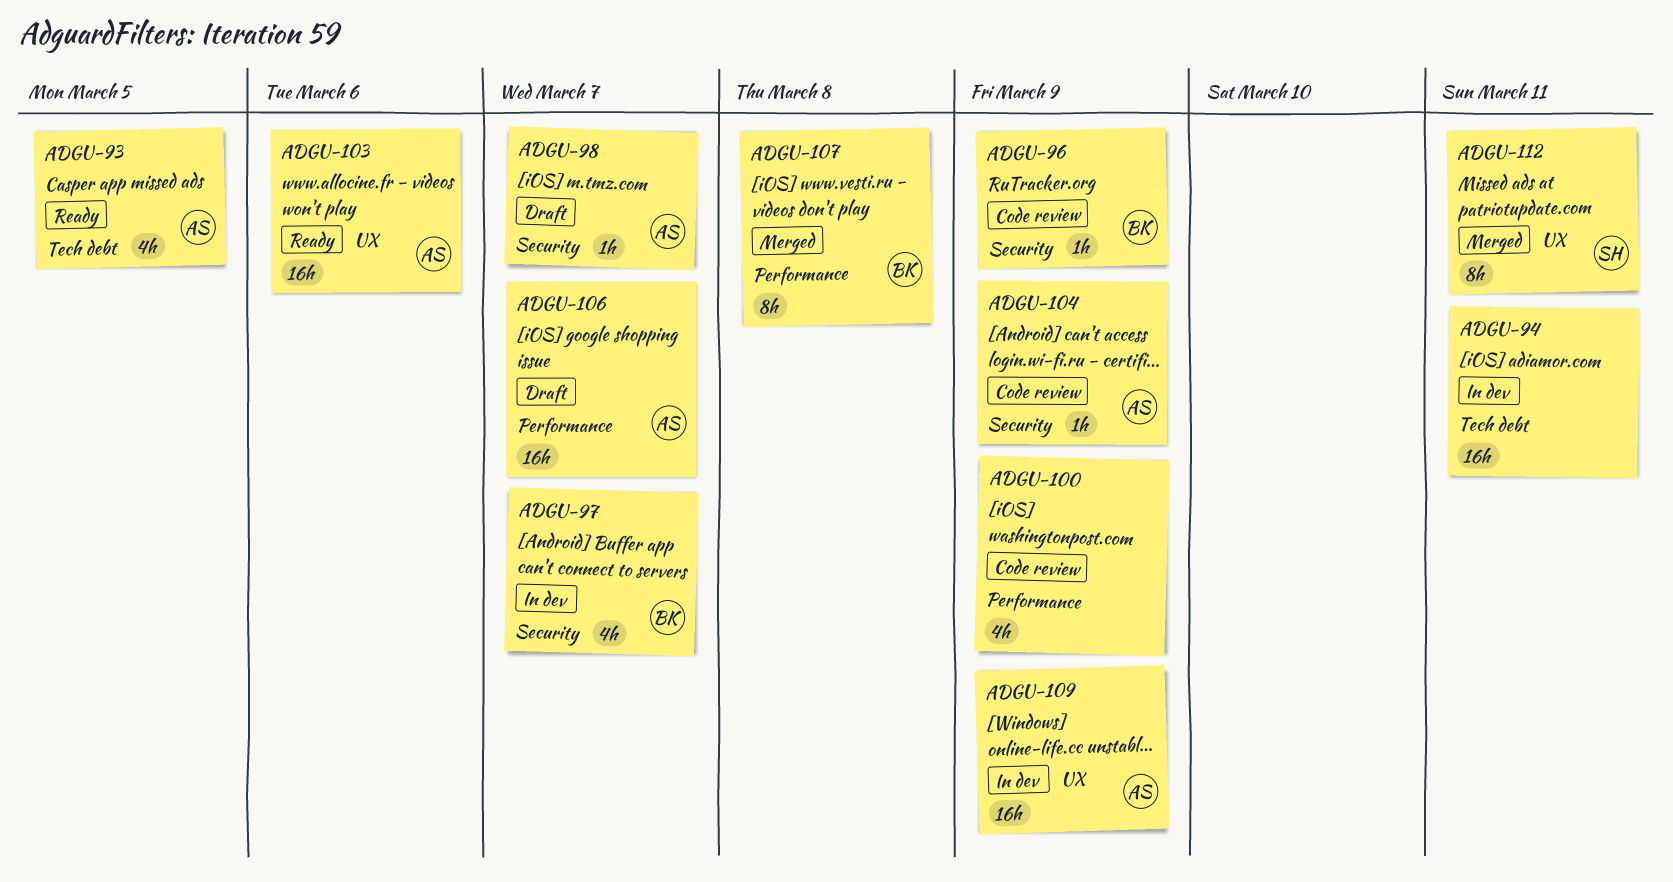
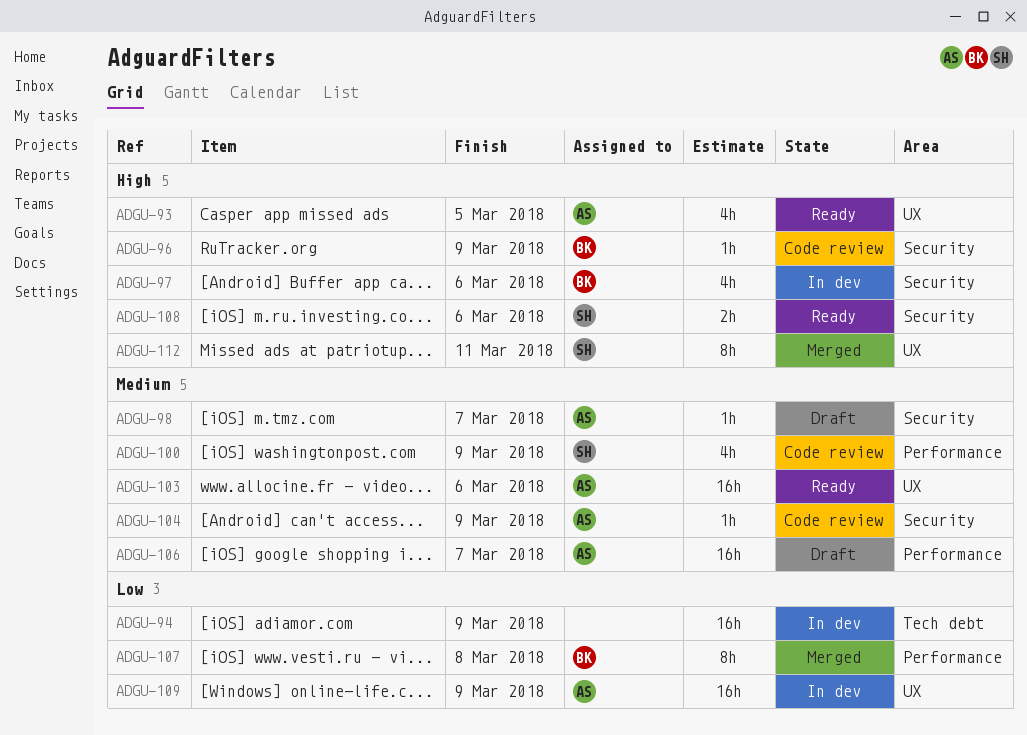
ADGU-93, label: Tech debt -> UX
ADGU-94, due: Mar 11 -> Mar 9
ADGU-97, due: Mar 7 -> Mar 6
ADGU-100, owner: none -> SH
ADGU-108: none -> present

